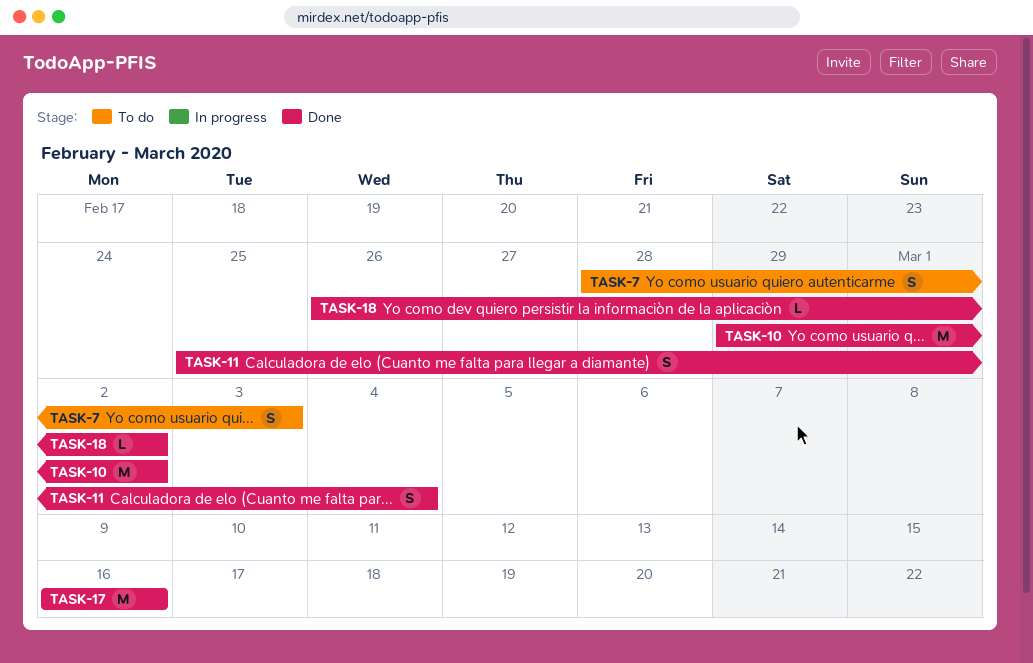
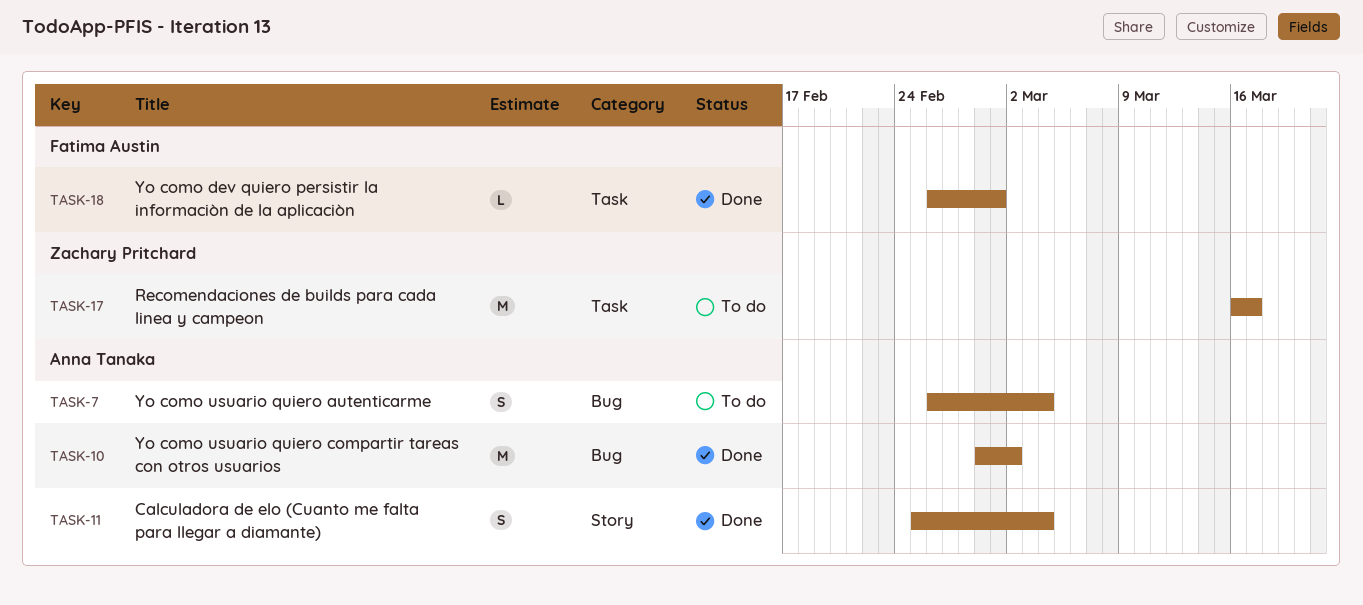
TASK-7, start: Feb 28 -> Feb 26
TASK-7, due: Mar 3 -> Mar 4
TASK-17, status: Done -> To do
TASK-17, due: Mar 16 -> Mar 17
TASK-18, due: Mar 2 -> Mar 1

